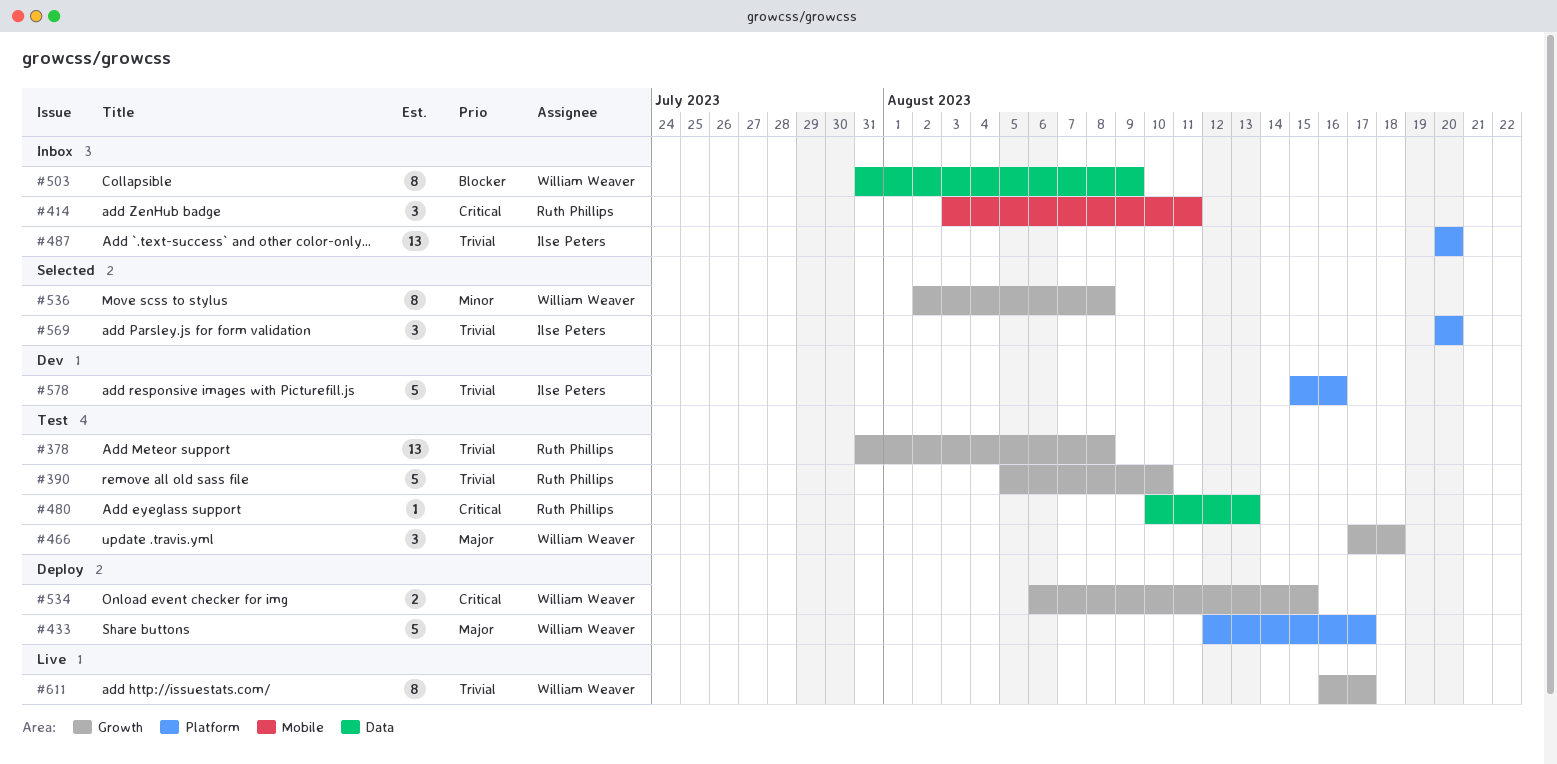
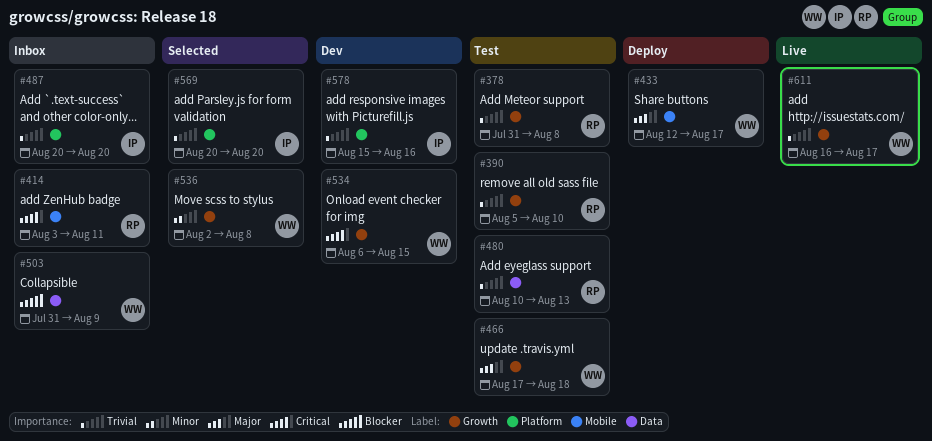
#433, label: Platform -> Mobile
#480, priority: Critical -> Trivial
#534, status: Deploy -> Dev

